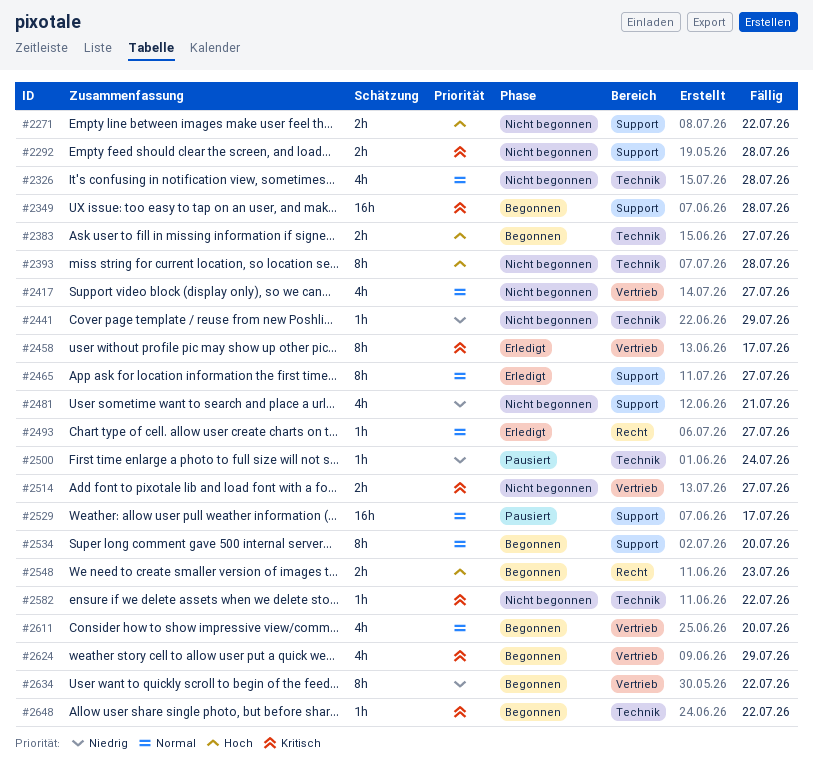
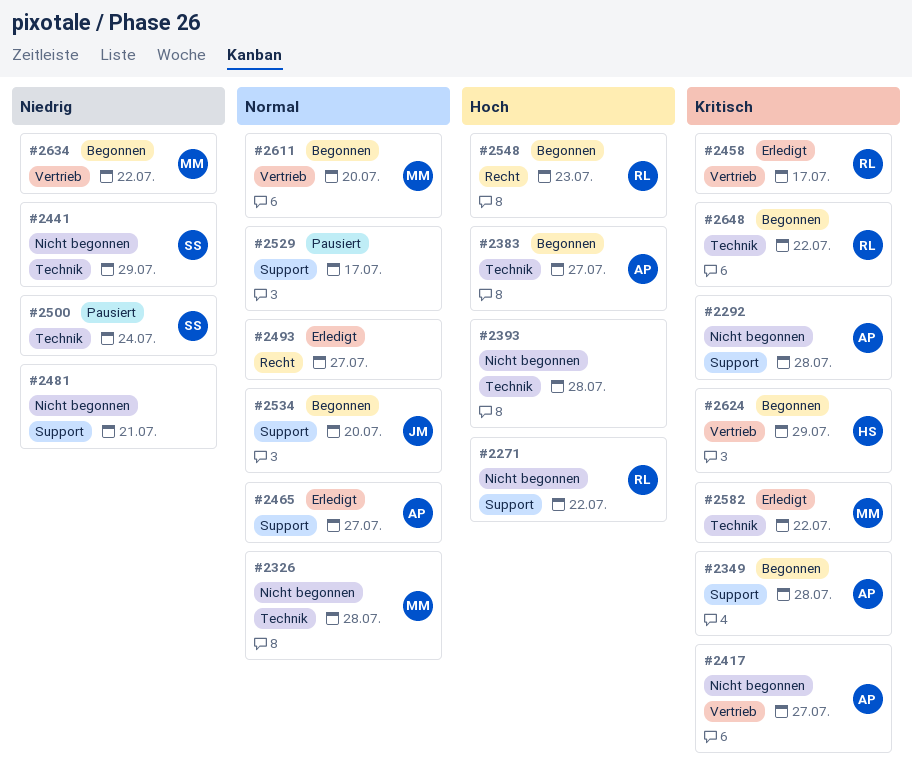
#2417, priority: Normal -> Kritisch
#2514: present -> none
#2582, status: Nicht begonnen -> Erledigt

